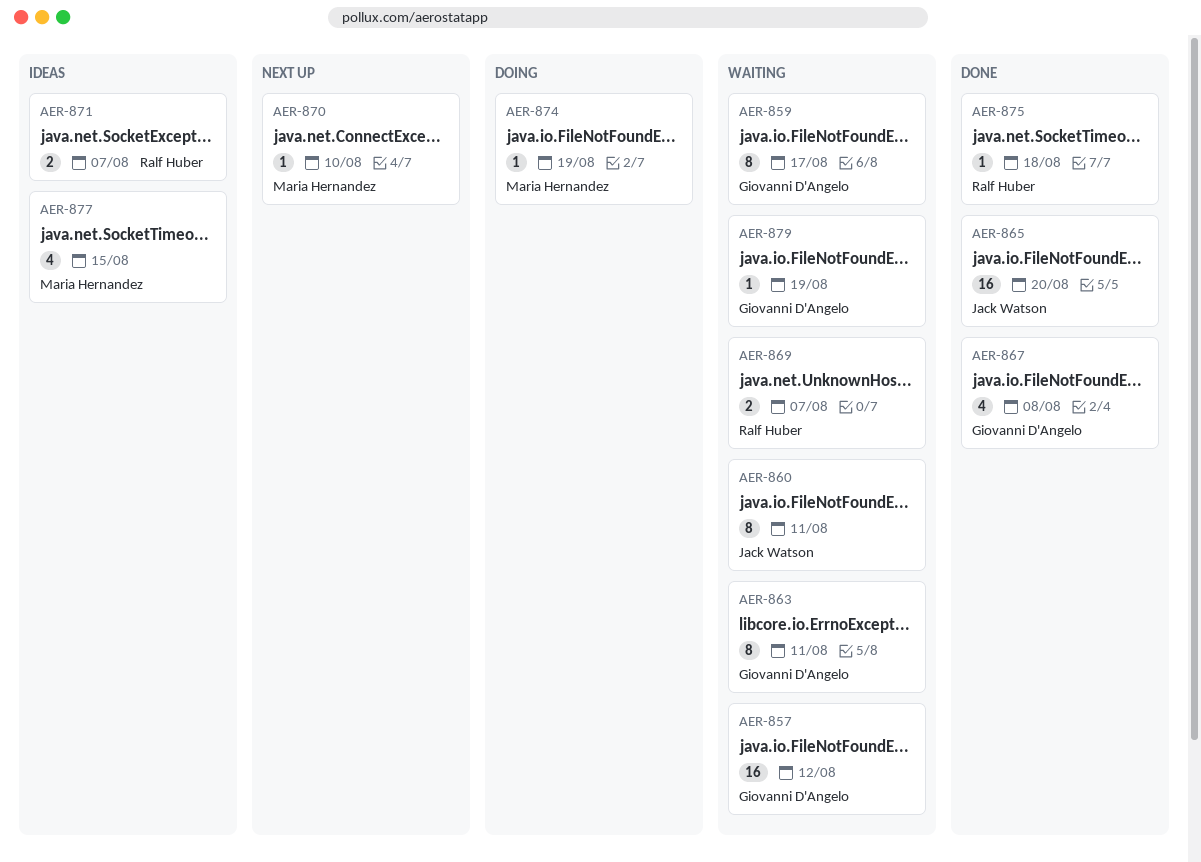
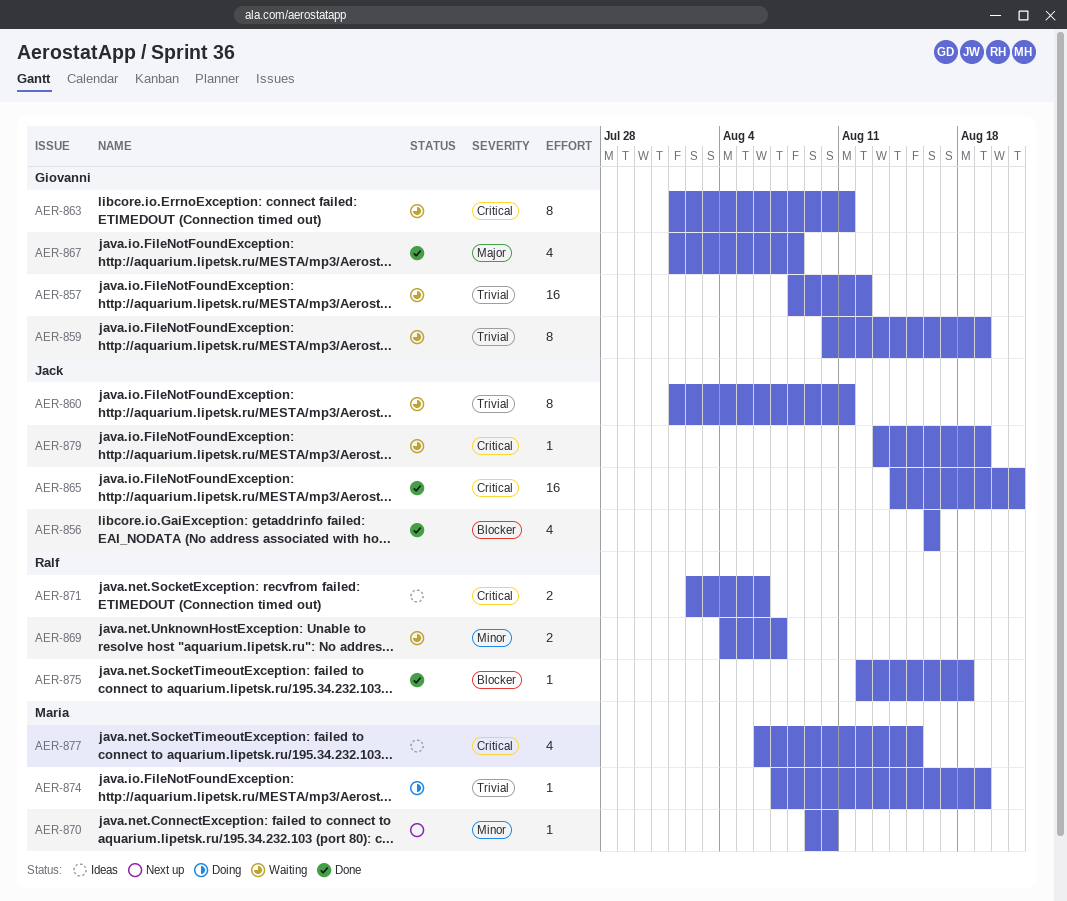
AER-856: none -> present
AER-859, due: Aug 17 -> Aug 19
AER-865, due: Aug 20 -> Aug 21
AER-871, due: Aug 7 -> Aug 6
AER-879, owner: Giovanni D'Angelo -> Jack Watson

